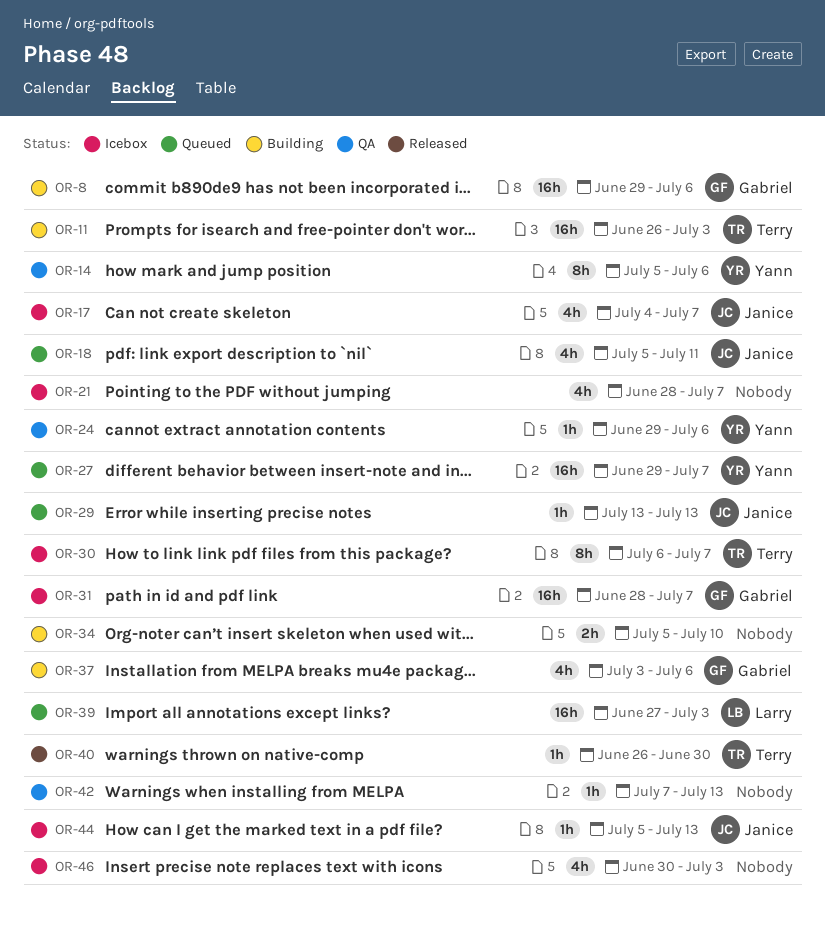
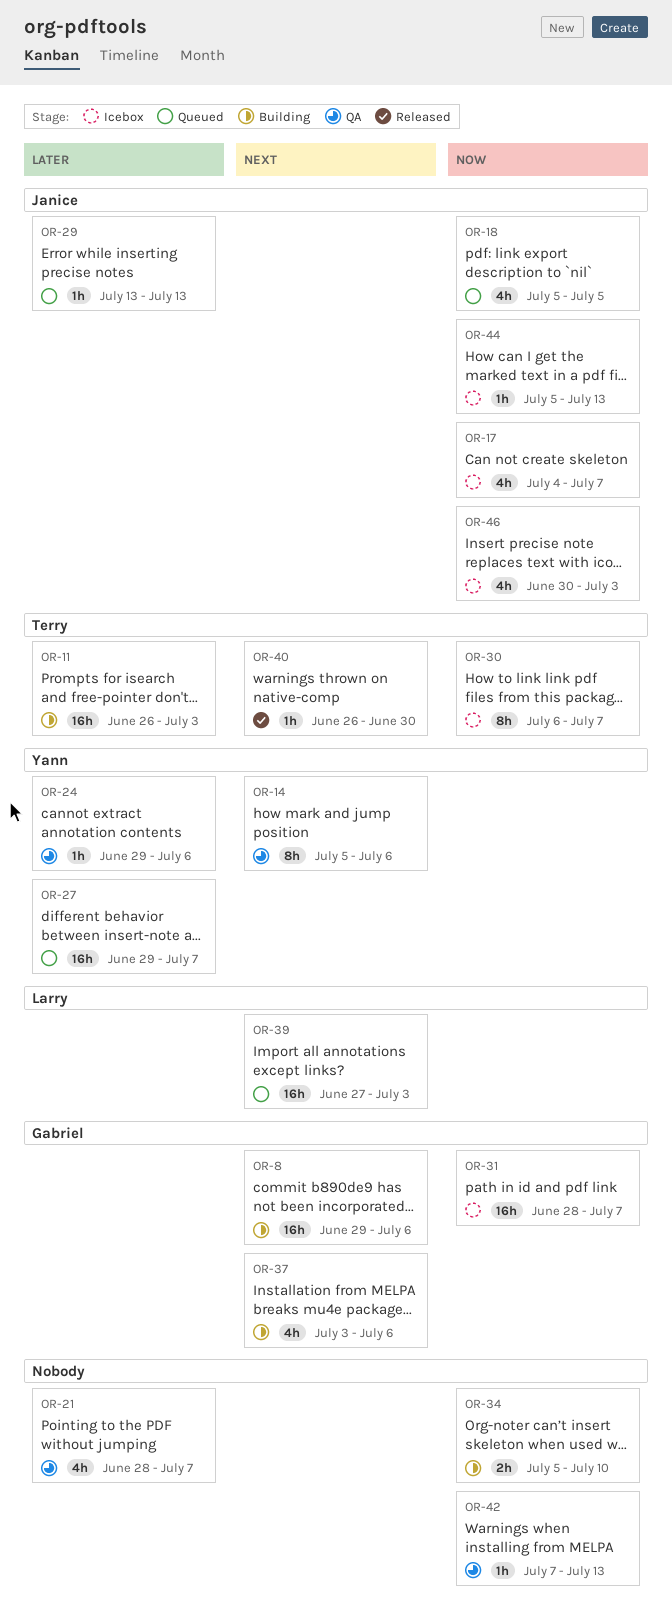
OR-18, due: Jul 11 -> Jul 5
OR-21, status: Icebox -> QA
OR-46, owner: none -> Janice

